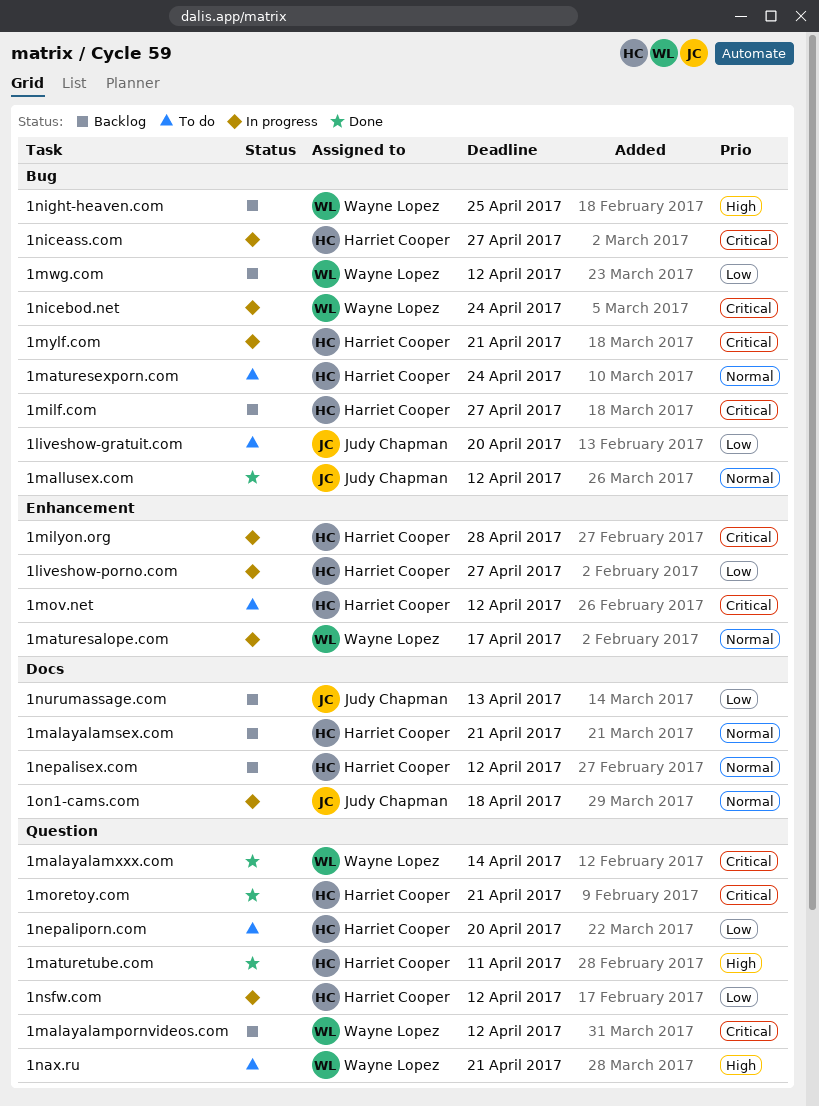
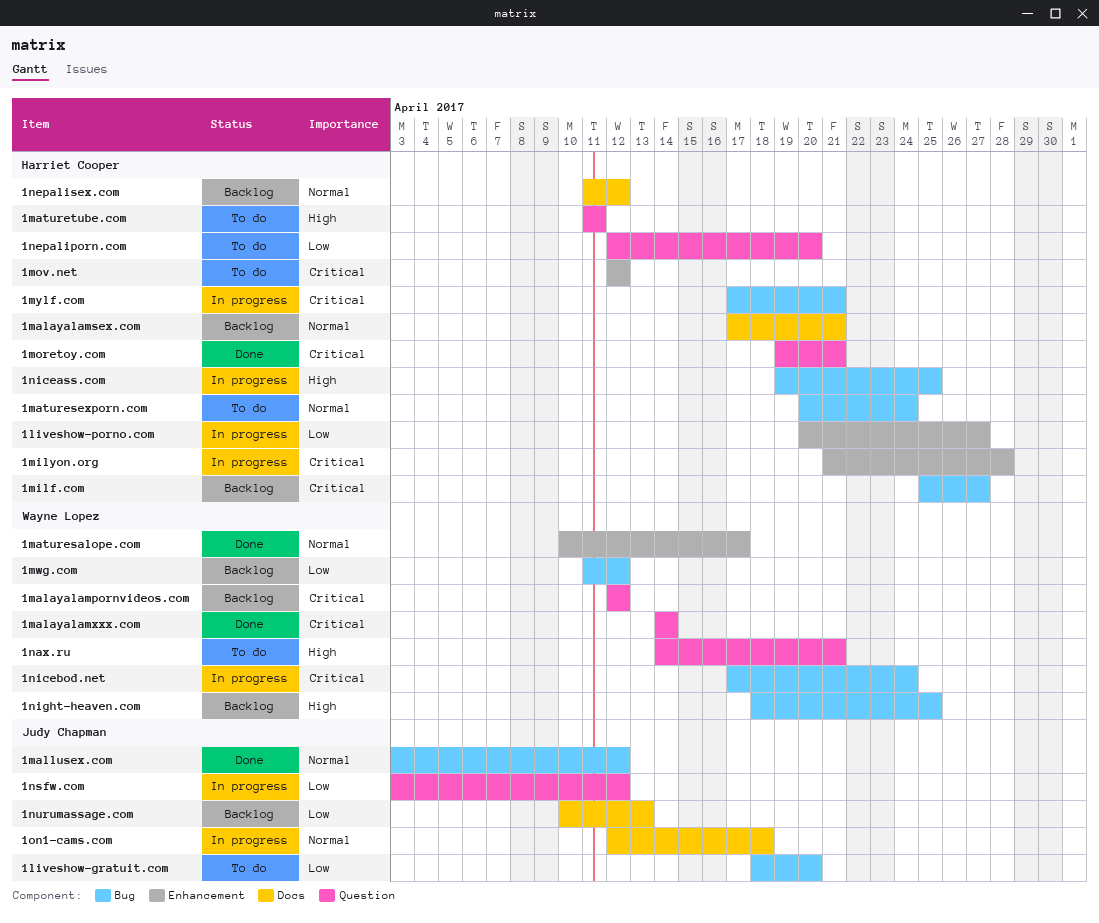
1maturesalope.com, status: In progress -> Done
1maturetube.com, status: Done -> To do
1niceass.com, priority: Critical -> High
1niceass.com, due: Apr 27 -> Apr 25
1nsfw.com, owner: Harriet Cooper -> Judy Chapman

